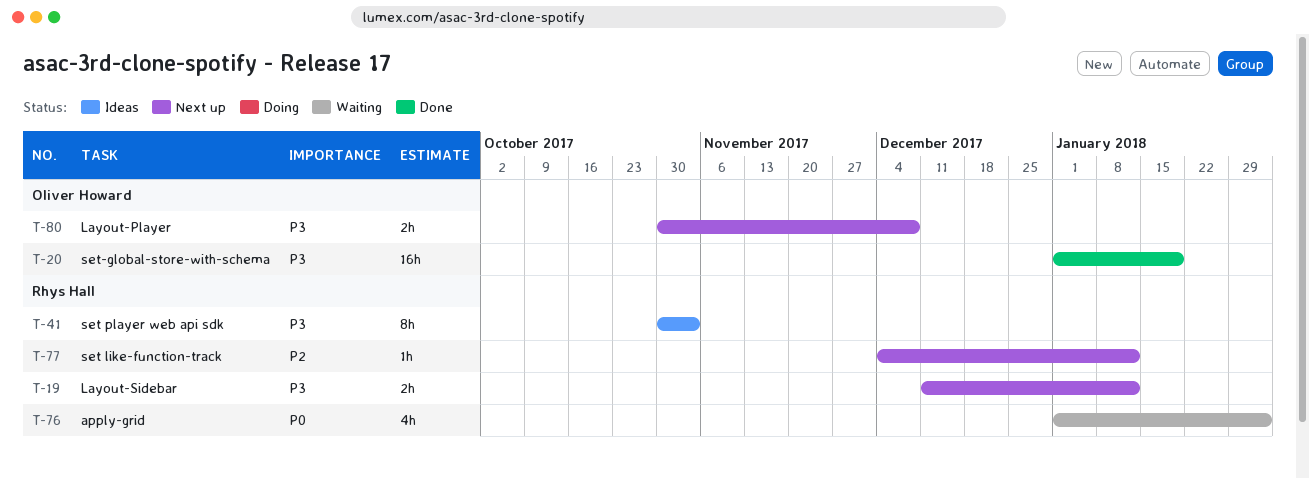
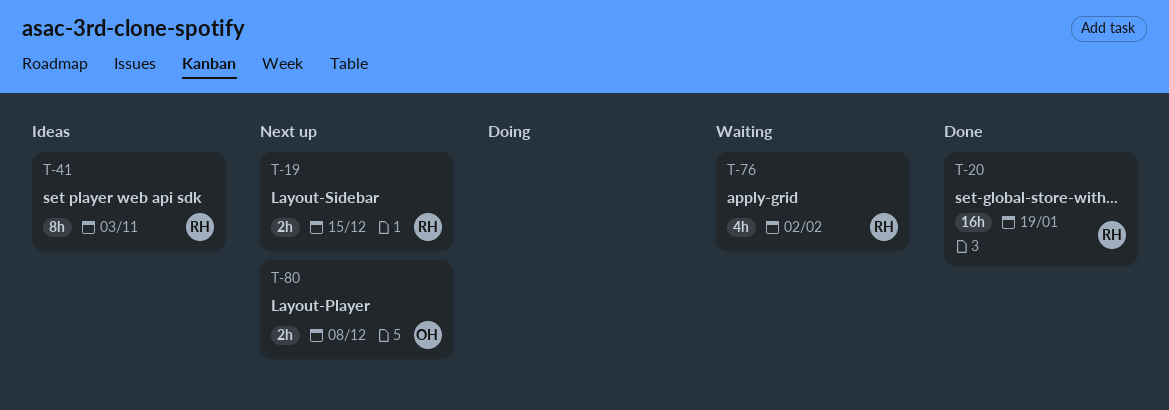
T-19, due: Jan 12 -> Dec 15
T-20, owner: Oliver Howard -> Rhys Hall
T-77: present -> none

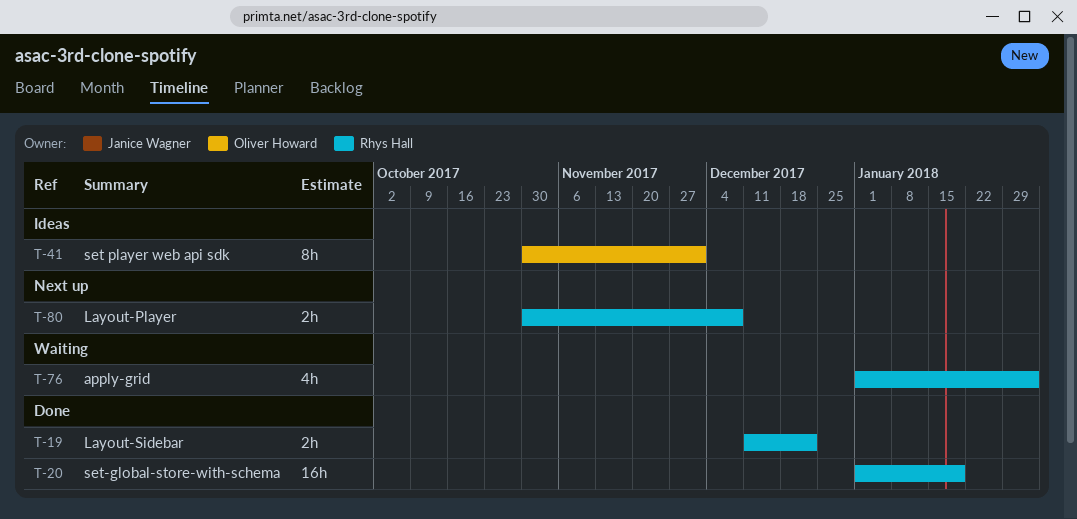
T-19, status: Next up -> Done
T-19, due: Dec 15 -> Dec 22
T-41, owner: Rhys Hall -> Oliver Howard
T-41, due: Nov 3 -> Dec 1
T-80, owner: Oliver Howard -> Rhys Hall

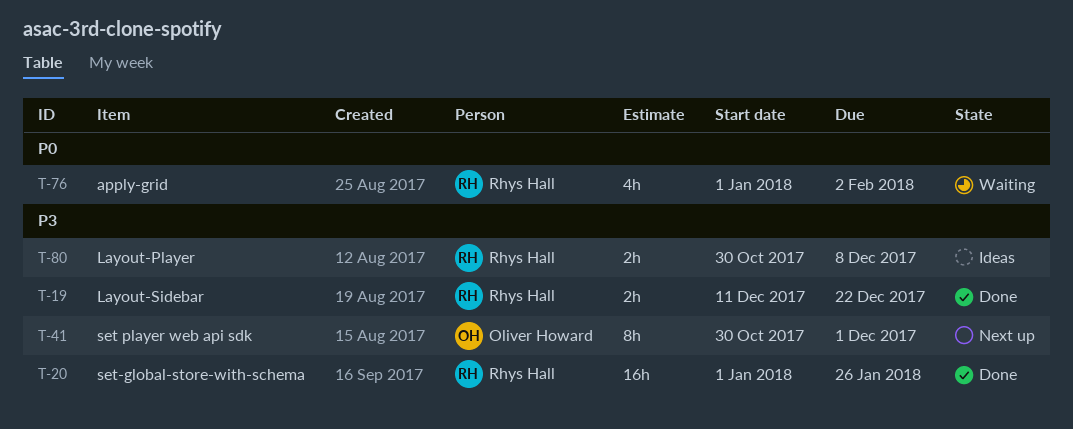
T-20, due: Jan 19 -> Jan 26
T-41, status: Ideas -> Next up
T-80, status: Next up -> Ideas

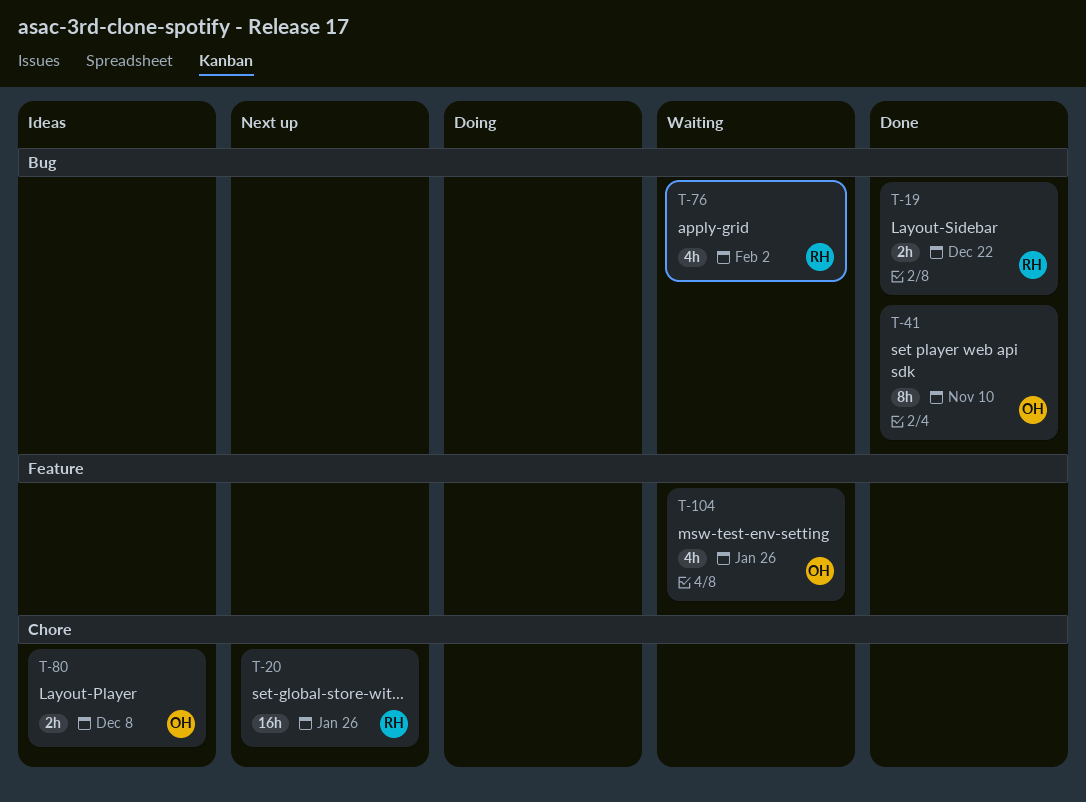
T-20, status: Done -> Next up
T-41, status: Next up -> Done
T-41, due: Dec 1 -> Nov 10
T-80, owner: Rhys Hall -> Oliver Howard
T-104: none -> present

